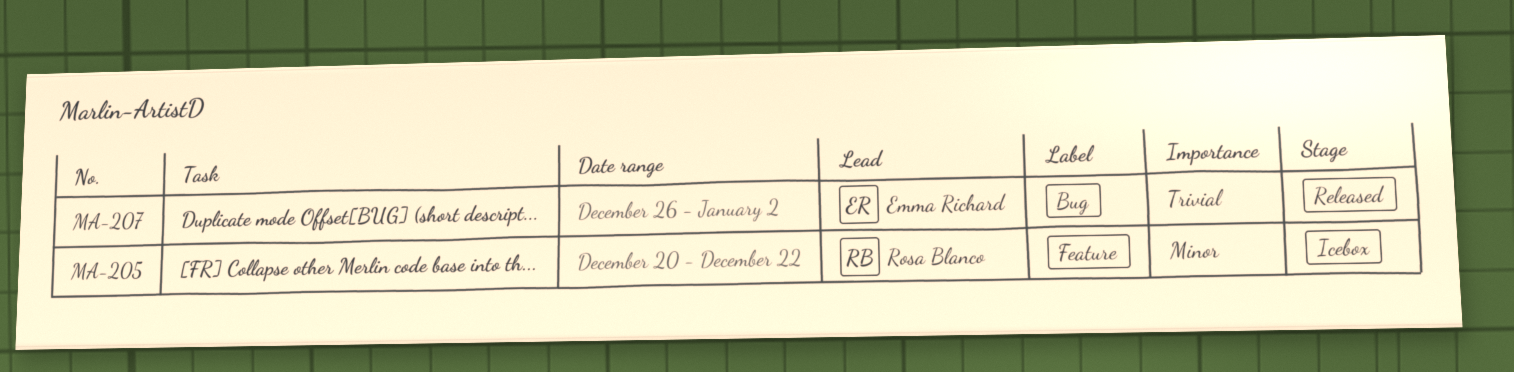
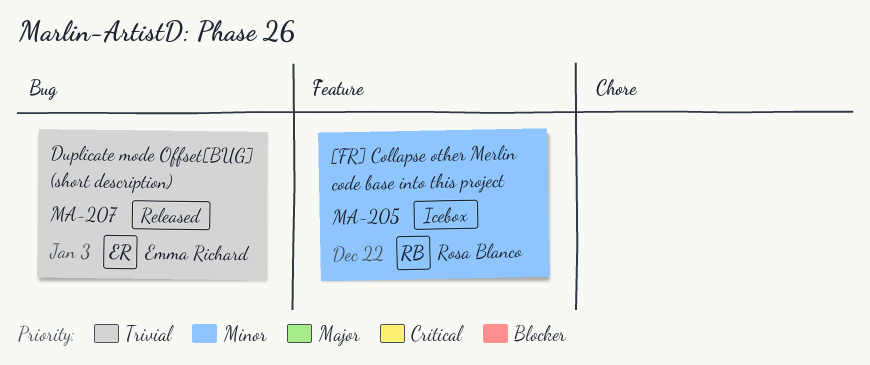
MA-207, due: Jan 2 -> Jan 3

